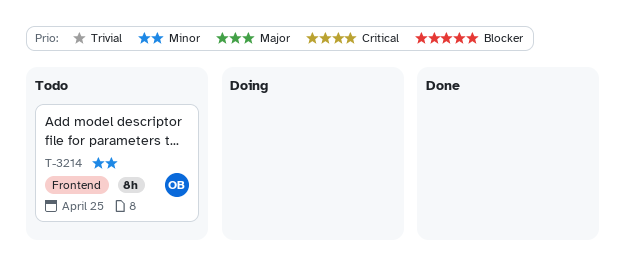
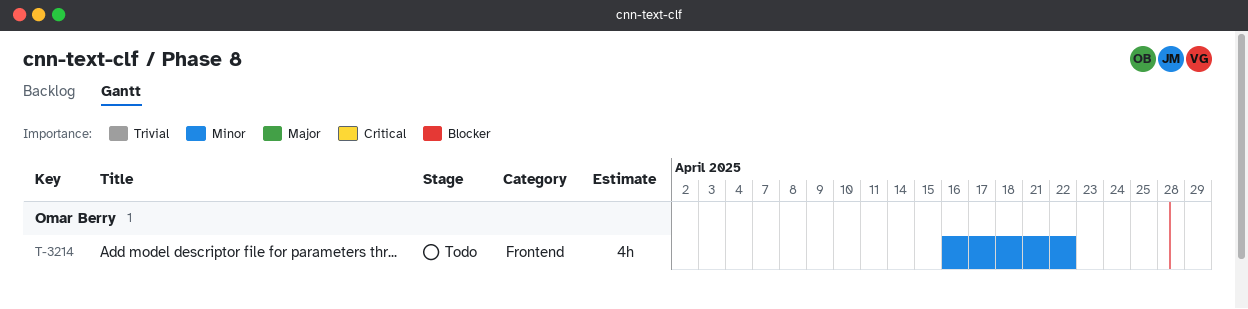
T-3214, estimate: 8h -> 4h
T-3214, due: Apr 25 -> Apr 22

